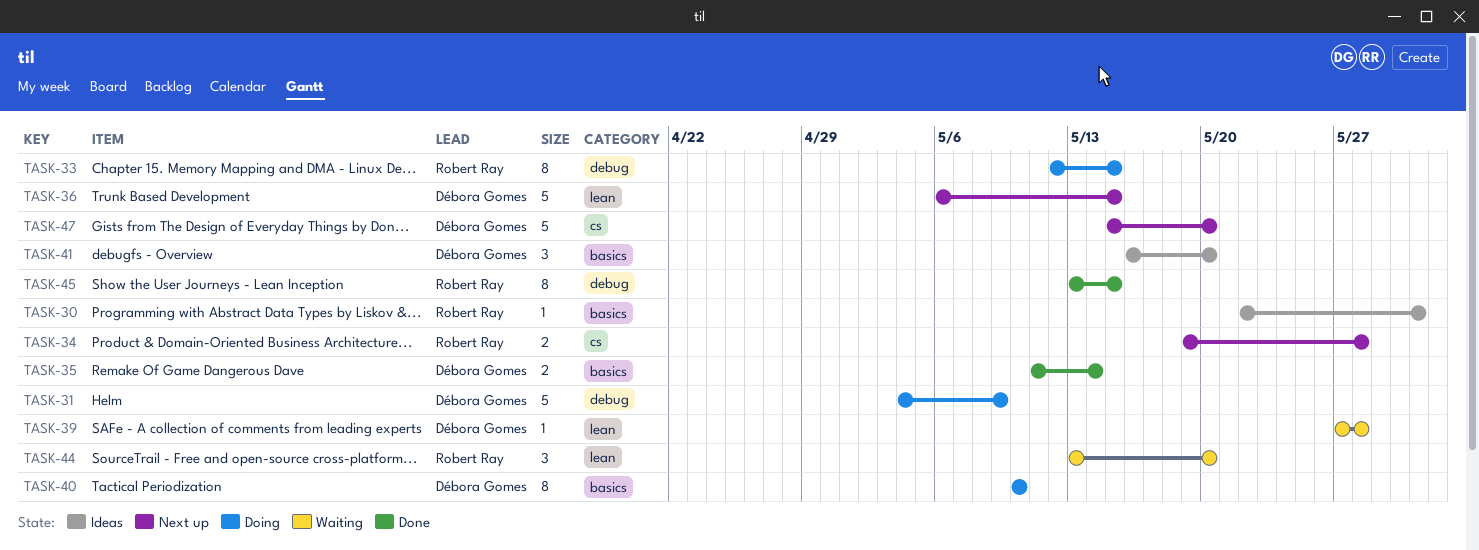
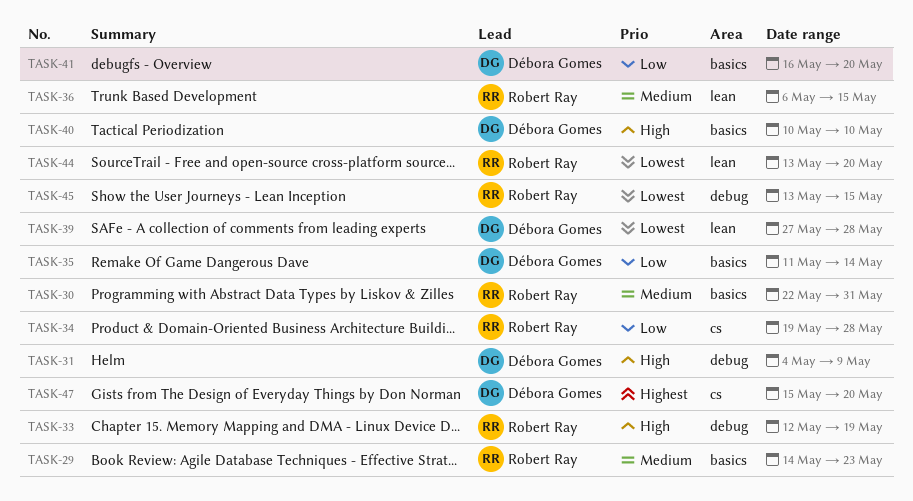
TASK-29: none -> present
TASK-33, due: May 15 -> May 19
TASK-36, owner: Débora Gomes -> Robert Ray

